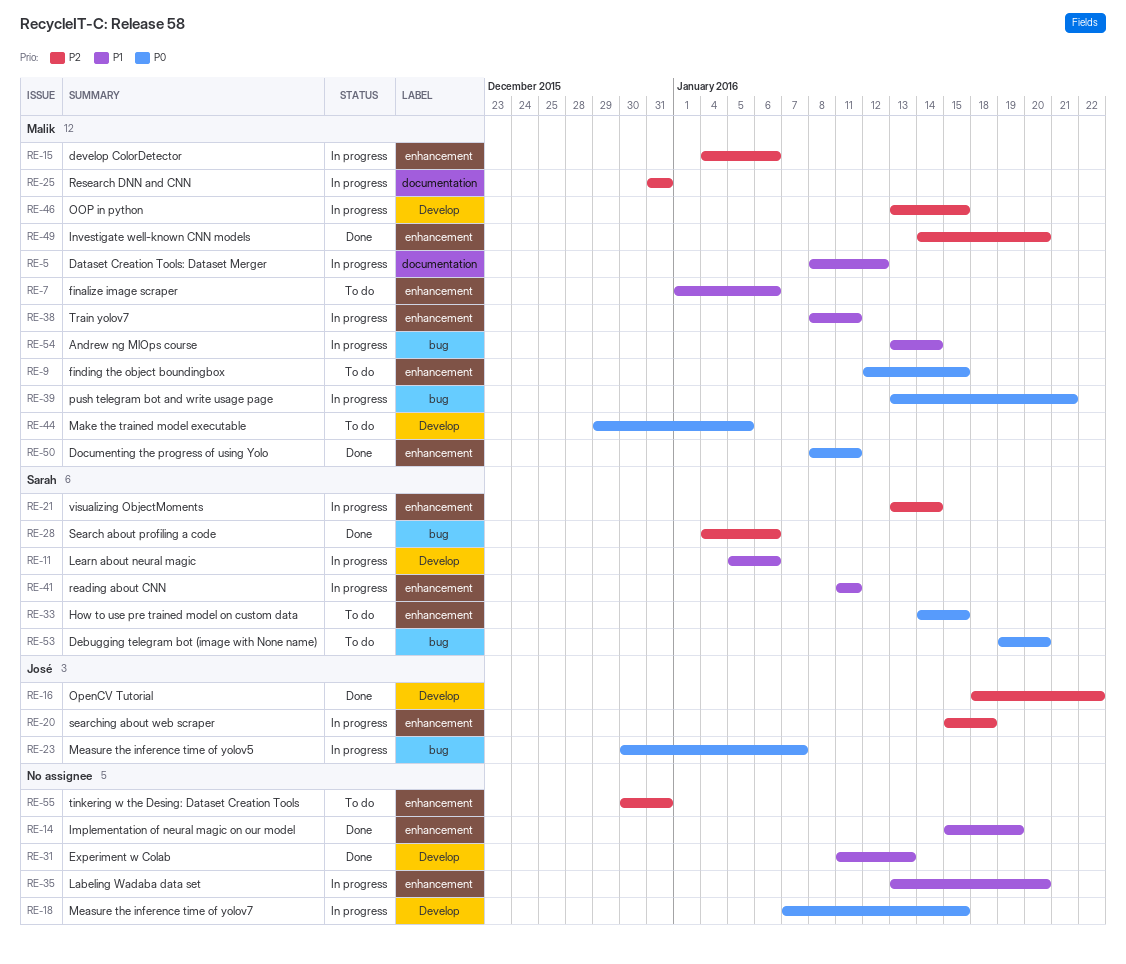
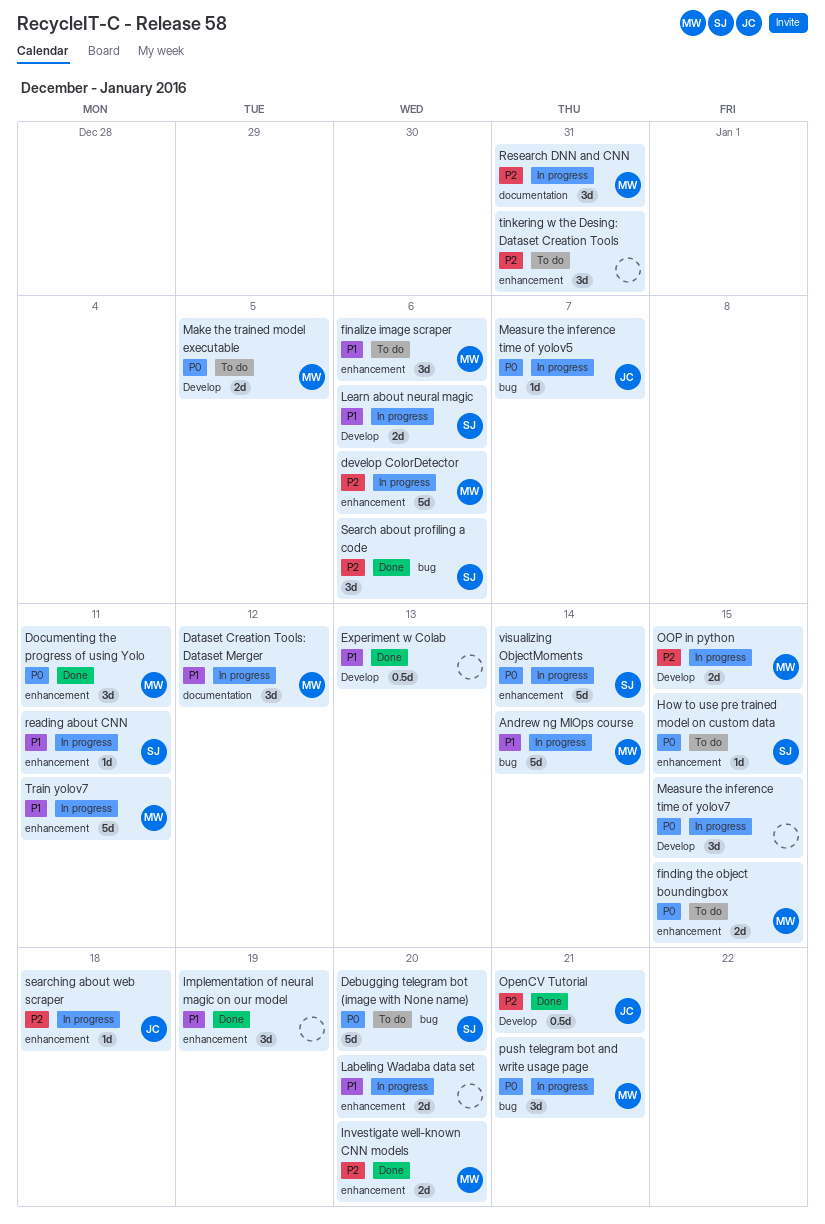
OpenCV Tutorial, due: Jan 22 -> Jan 21
visualizing ObjectMoments, priority: P2 -> P0

